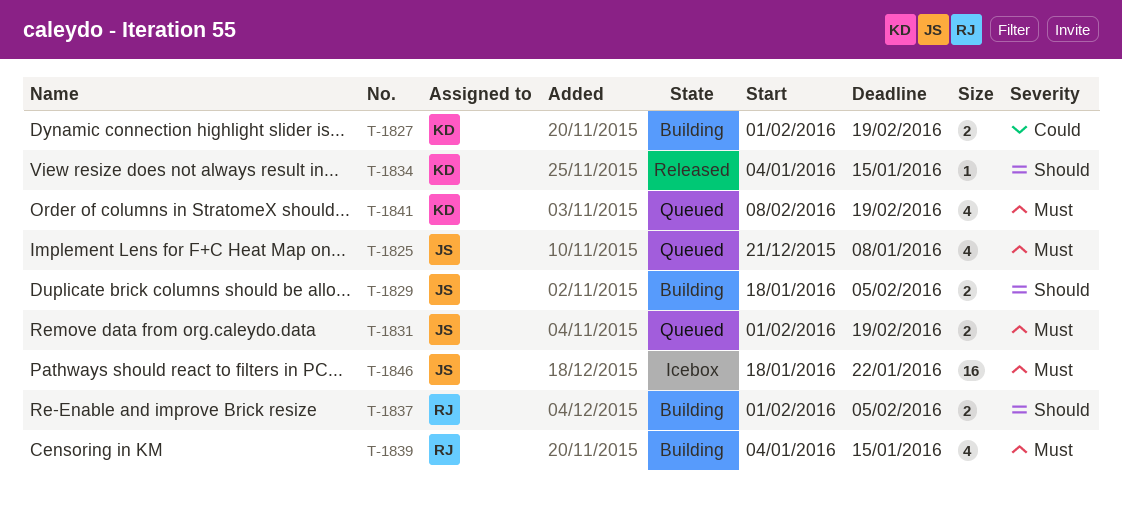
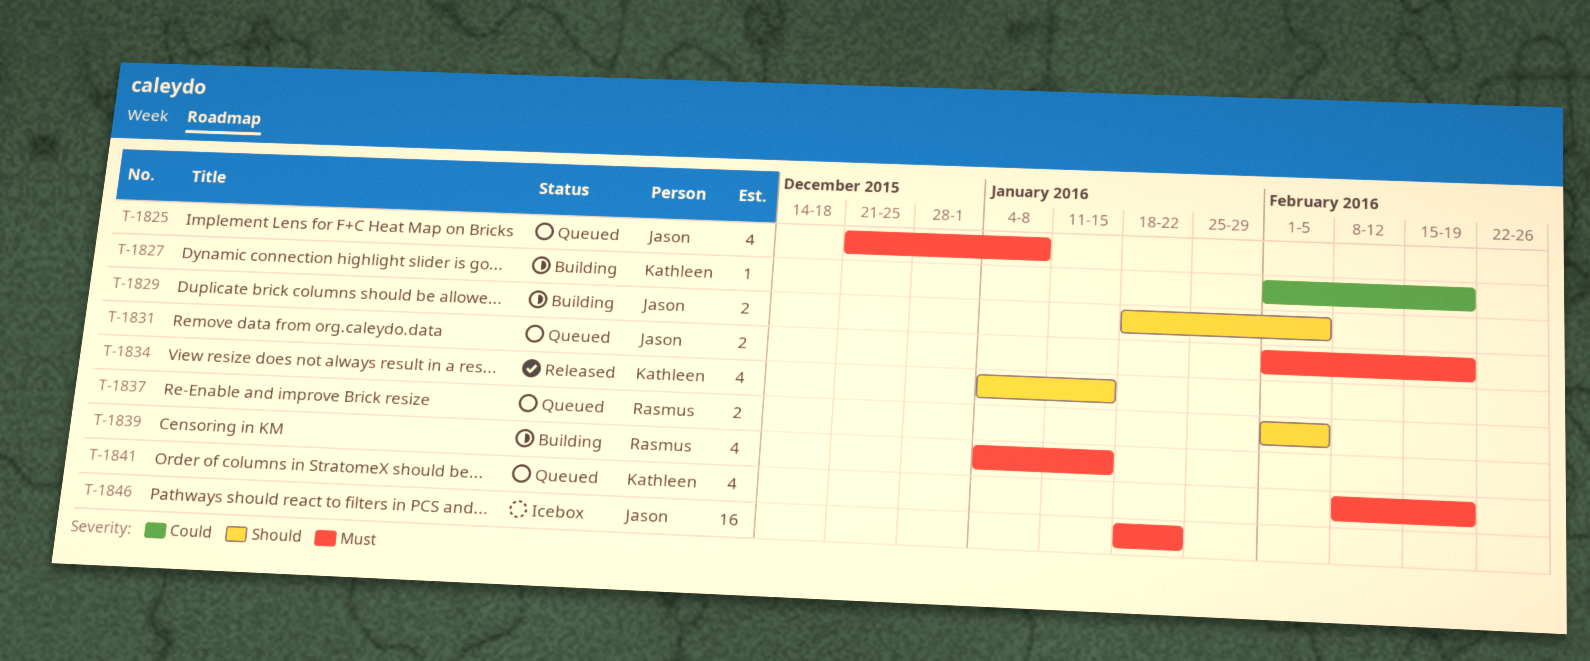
T-1827, estimate: 2 -> 1
T-1834, estimate: 1 -> 4
T-1837, status: Building -> Queued

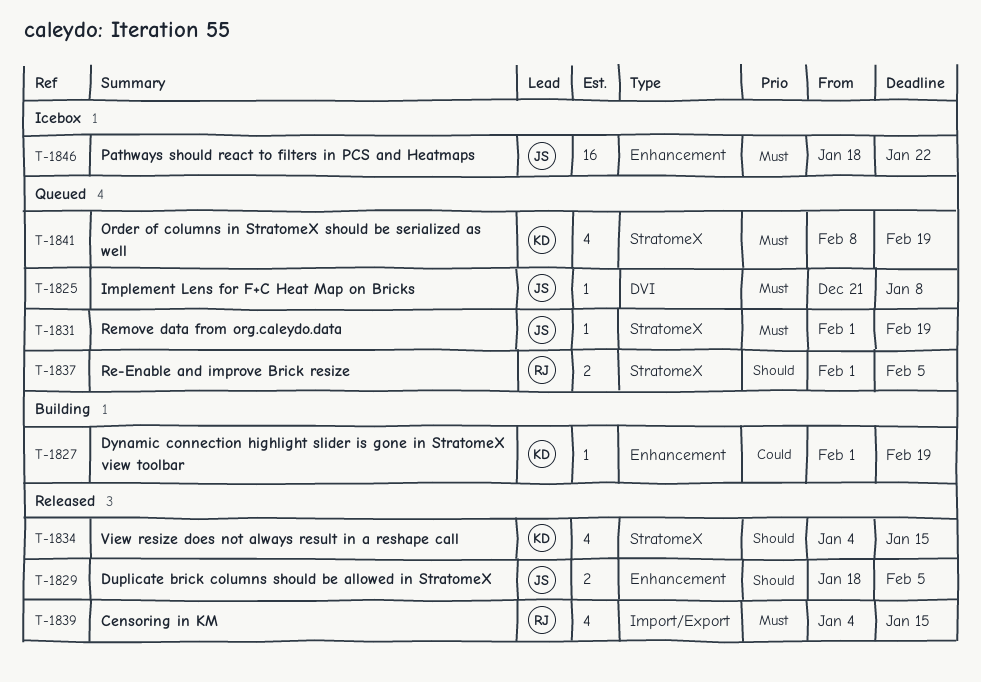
T-1825, estimate: 4 -> 1
T-1829, status: Building -> Released
T-1831, estimate: 2 -> 1
T-1839, status: Building -> Released

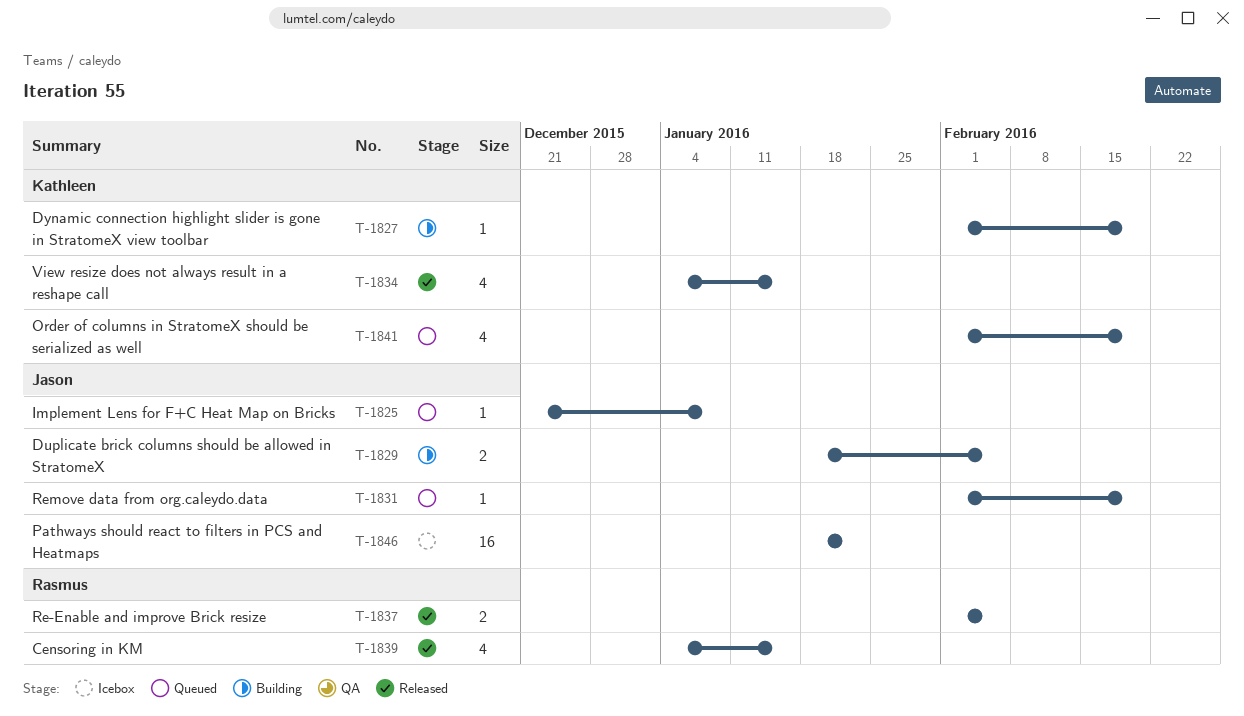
T-1829, status: Released -> Building
T-1837, status: Queued -> Released
T-1841, start: Feb 8 -> Feb 1

